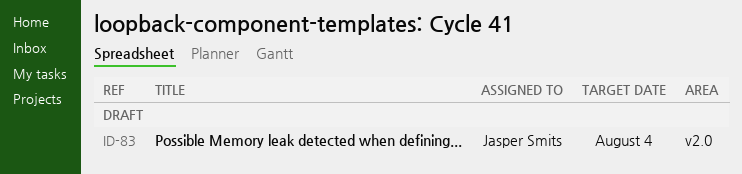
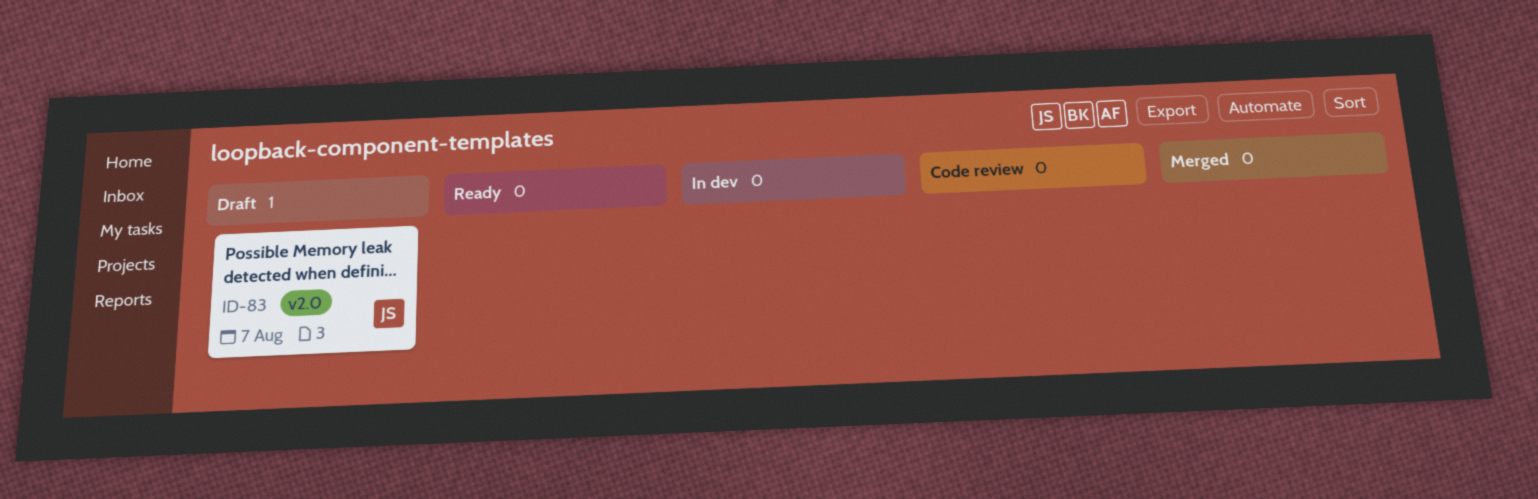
ID-83, due: Aug 4 -> Aug 7

